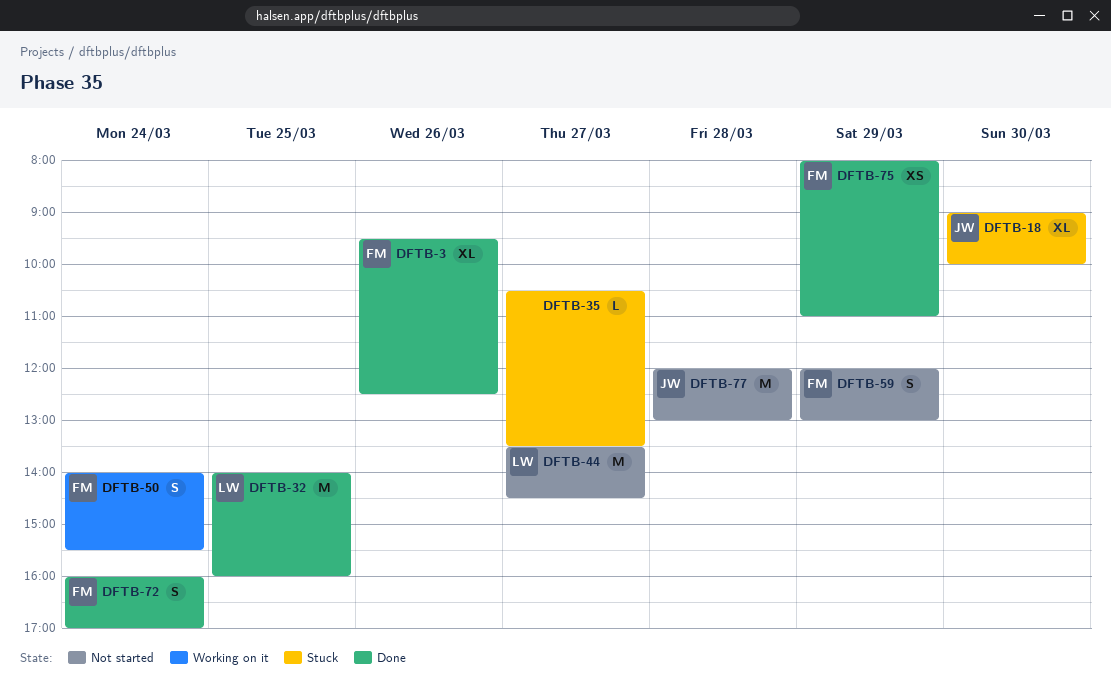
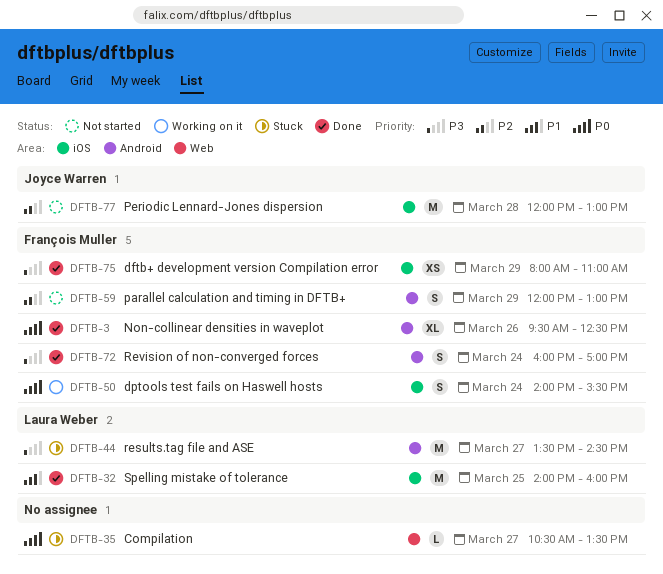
DFTB-18: present -> none
DFTB-44, status: Not started -> Stuck

